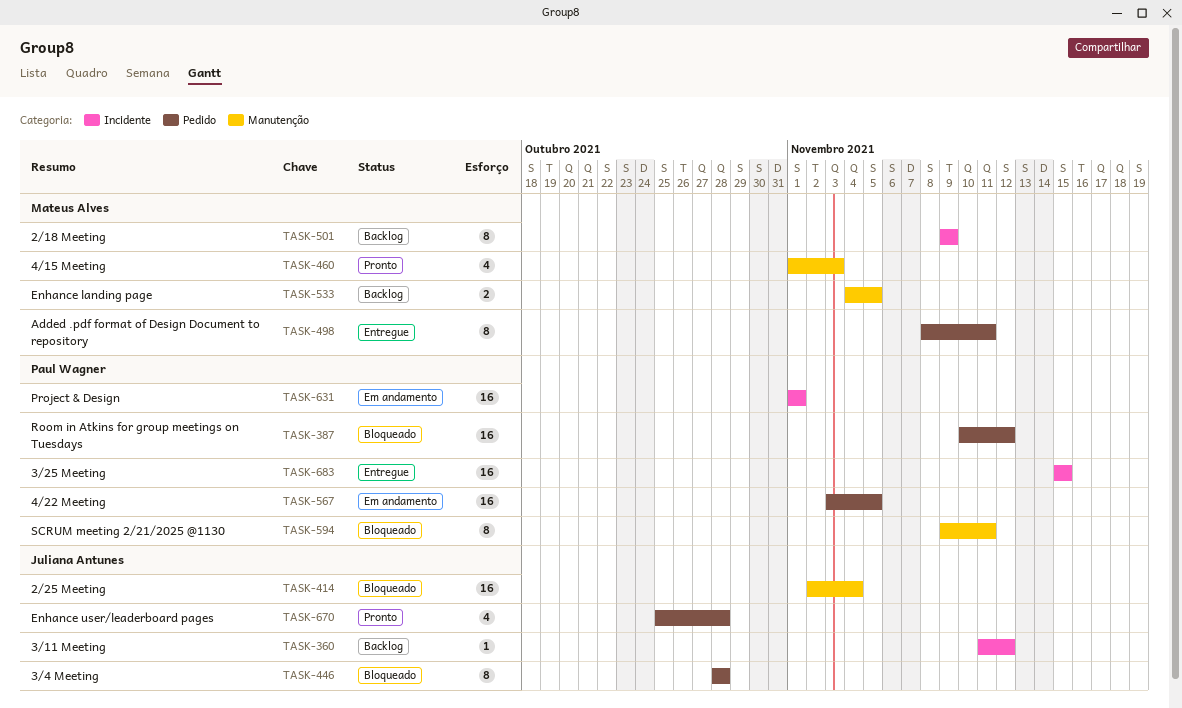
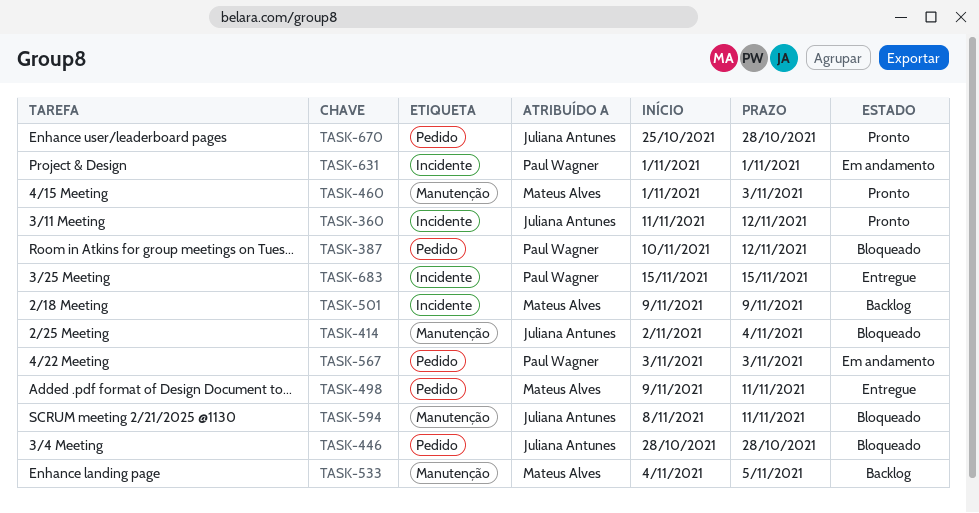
TASK-360, status: Backlog -> Pronto
TASK-498, start: Nov 8 -> Nov 9
TASK-567, due: Nov 5 -> Nov 3
TASK-594, owner: Paul Wagner -> Juliana Antunes
TASK-594, start: Nov 9 -> Nov 8

